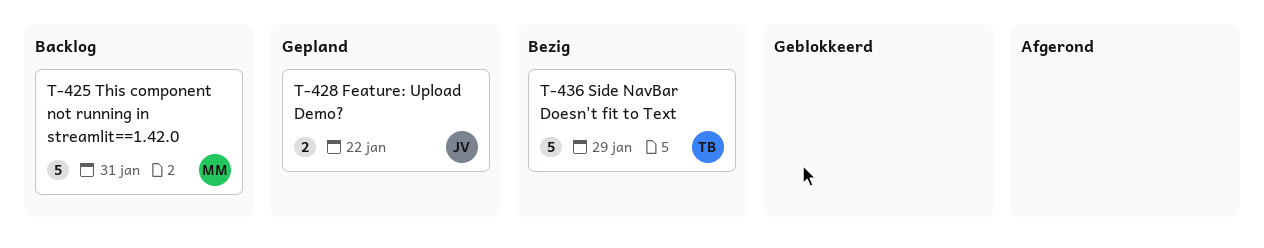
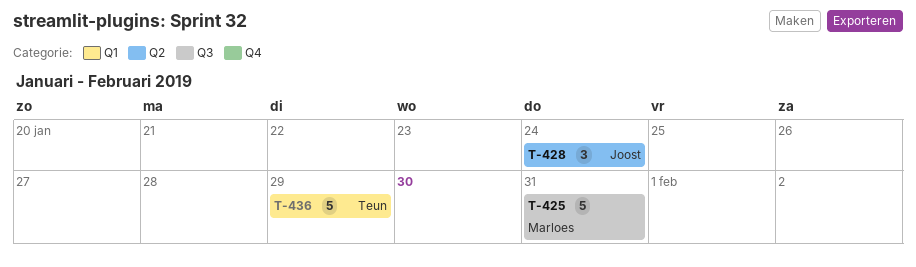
T-428, estimate: 2 -> 3
T-428, due: Jan 22 -> Jan 24

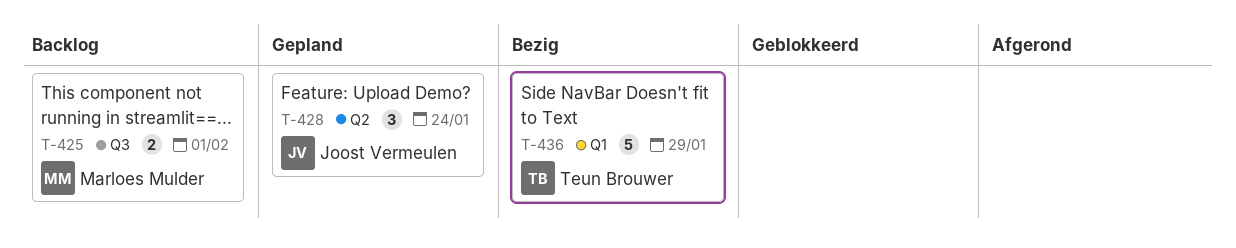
T-425, estimate: 5 -> 2
T-425, due: Jan 31 -> Feb 1

